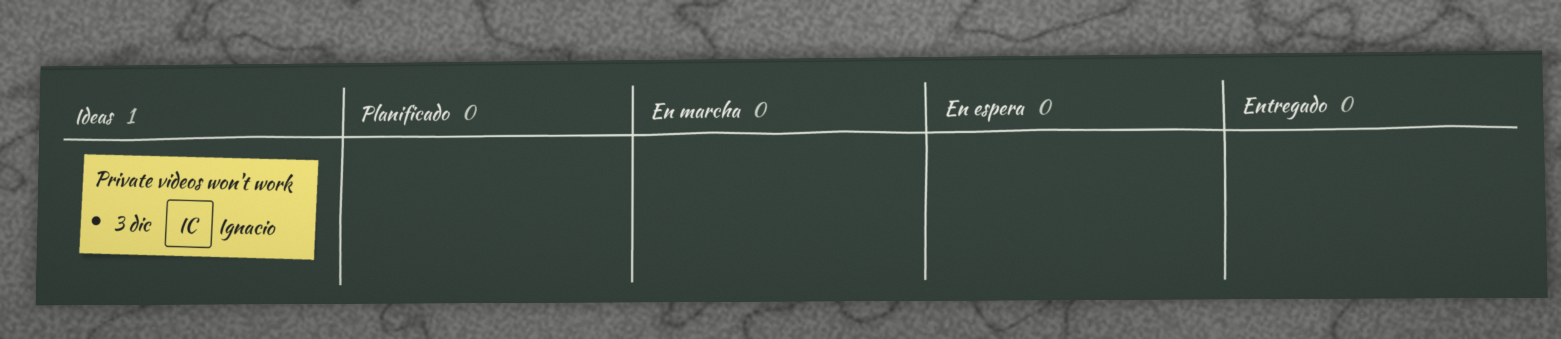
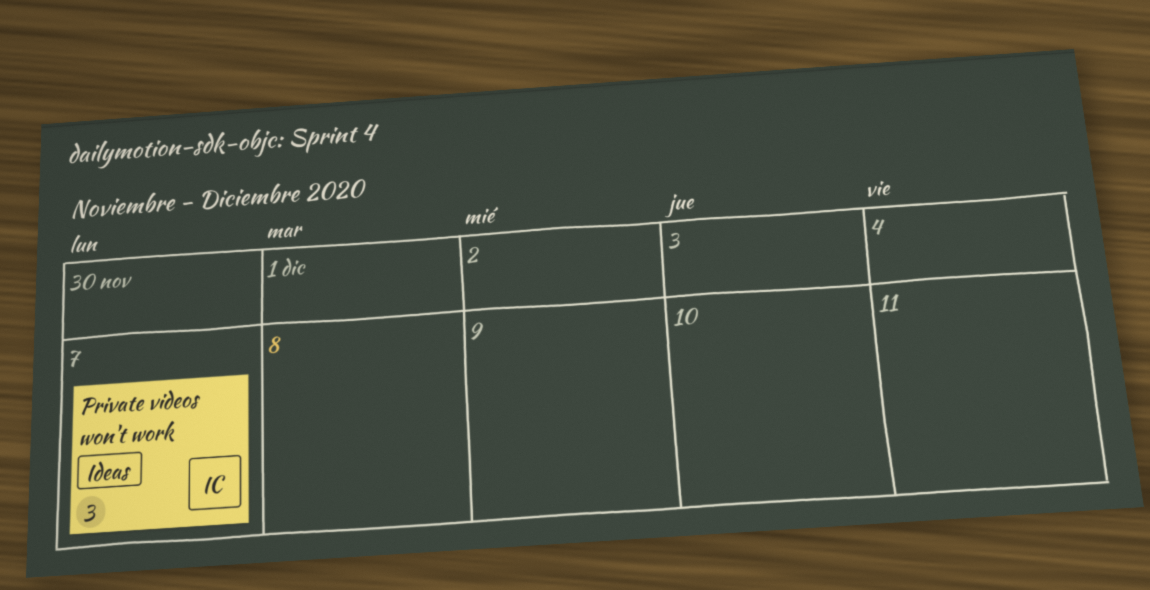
Private videos won't work, estimate: 1 -> 3
Private videos won't work, due: Dec 3 -> Dec 7

